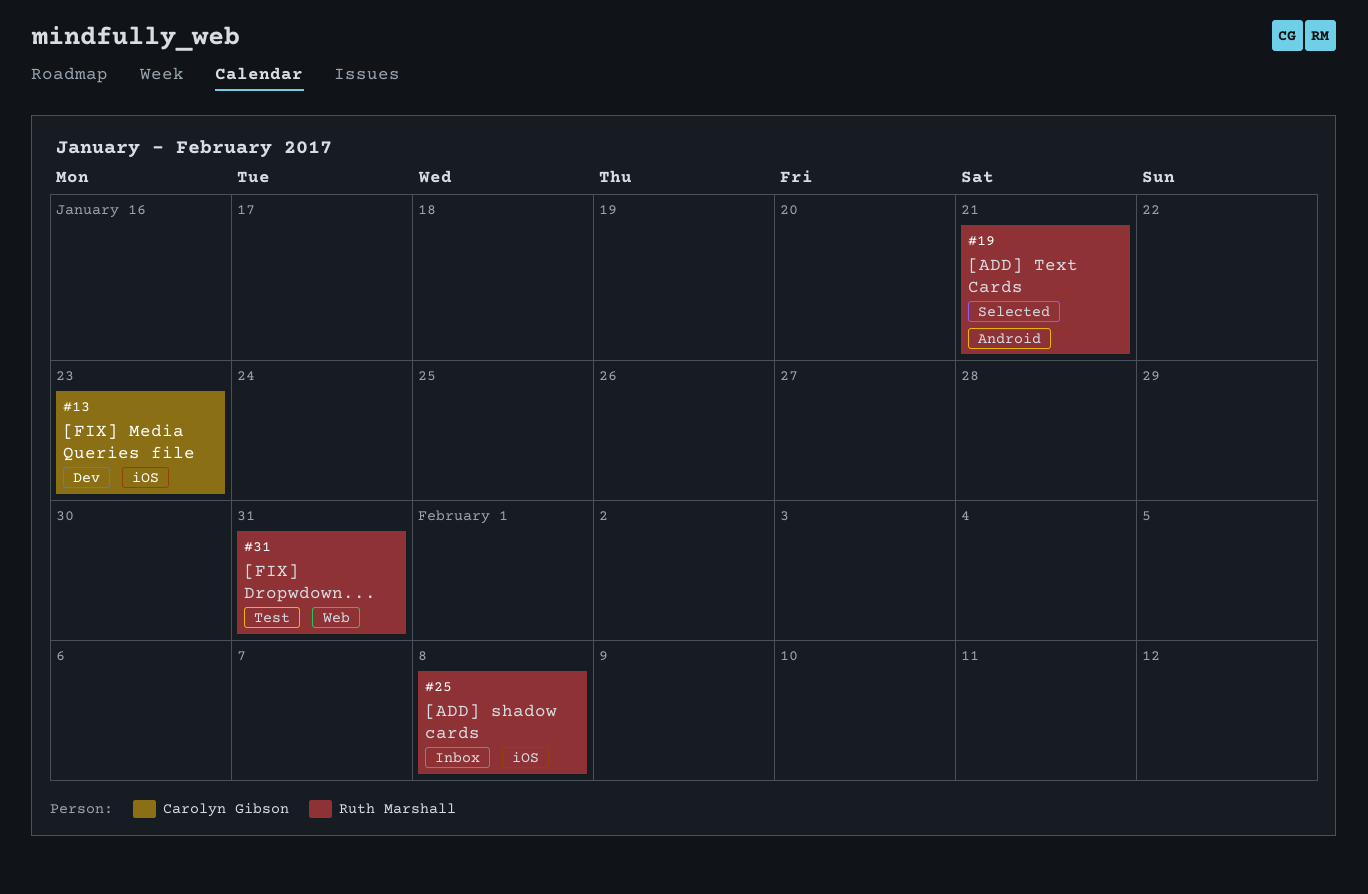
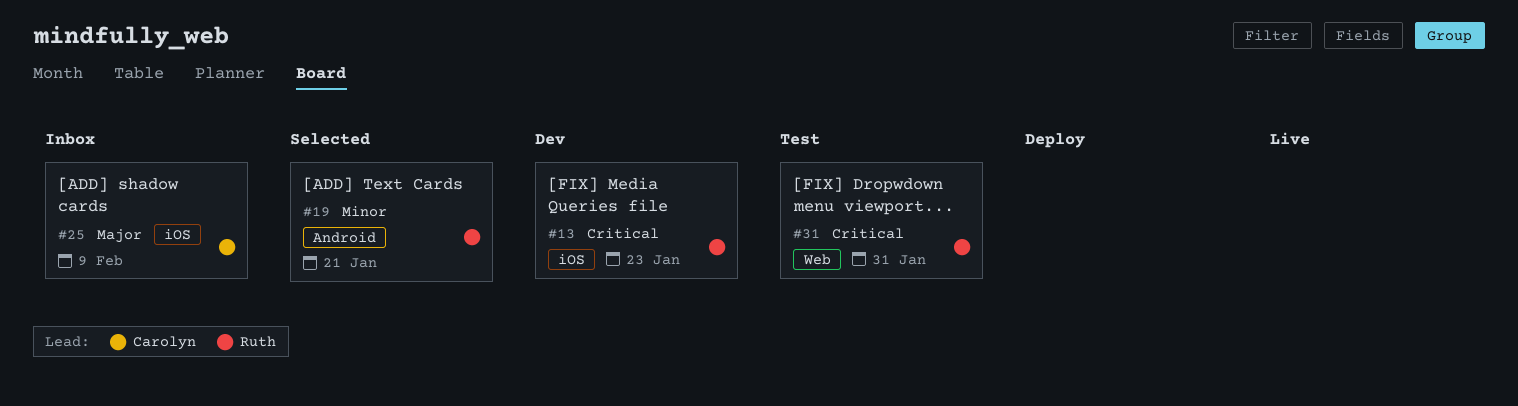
#13, owner: Carolyn Gibson -> Ruth Marshall
#25, owner: Ruth Marshall -> Carolyn Gibson
#25, due: Feb 8 -> Feb 9

